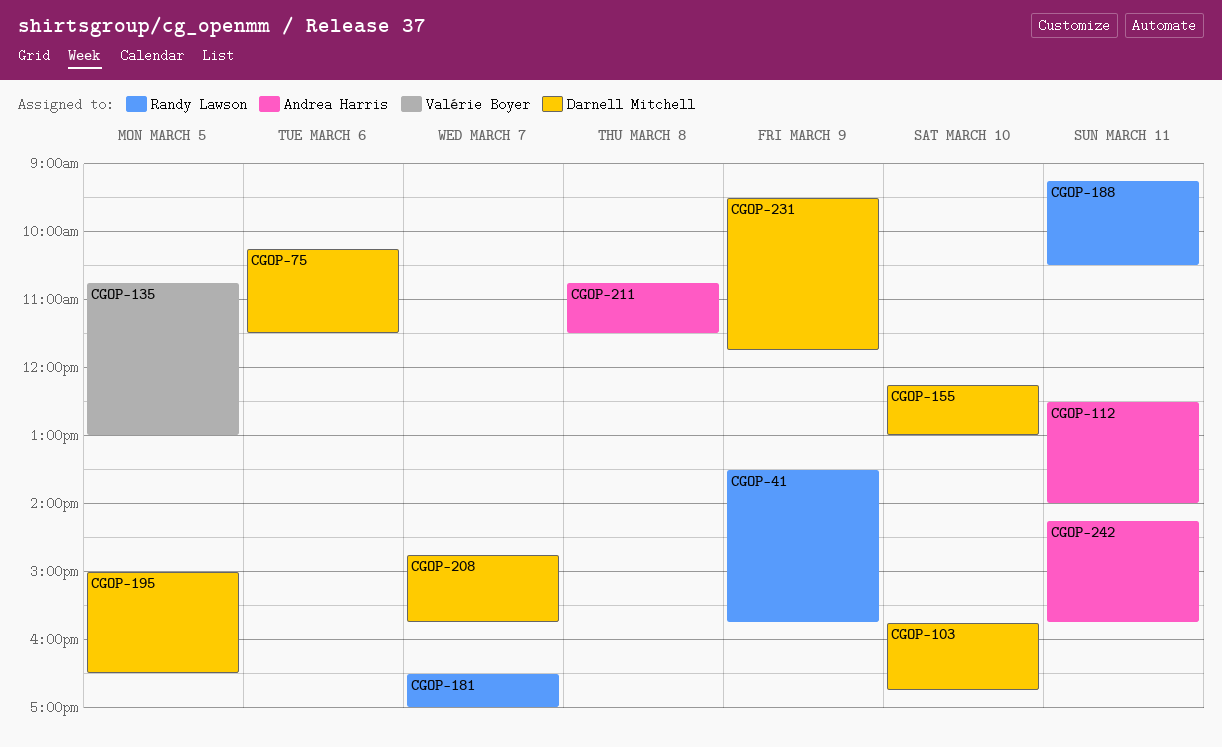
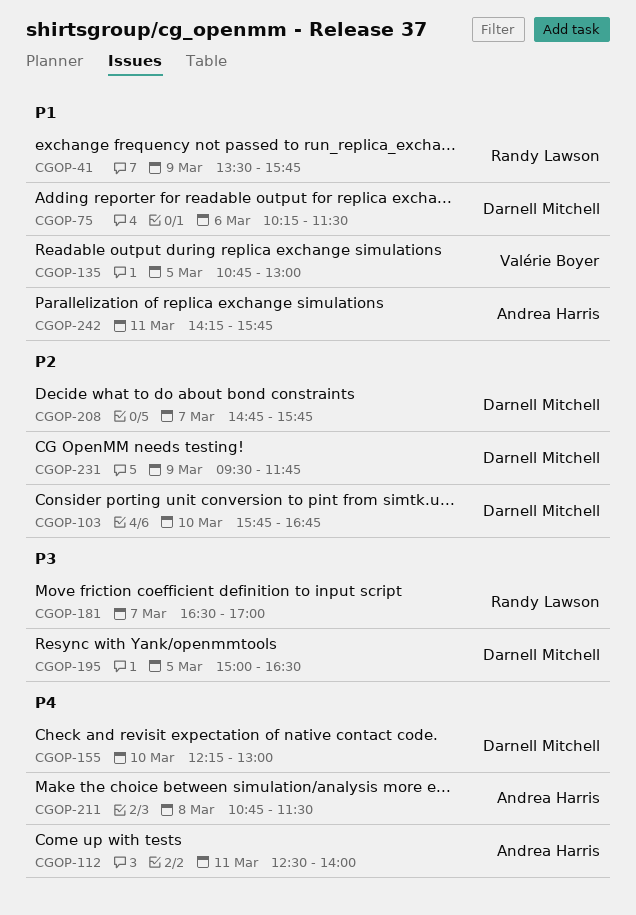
CGOP-188: present -> none

